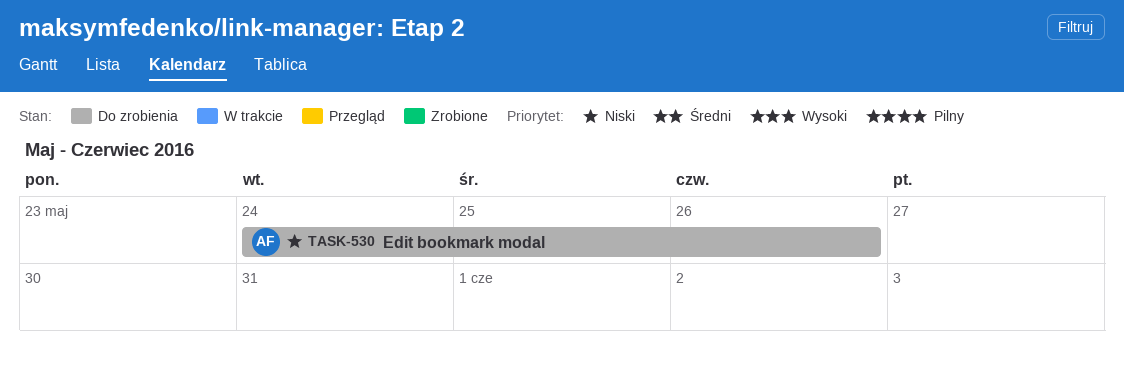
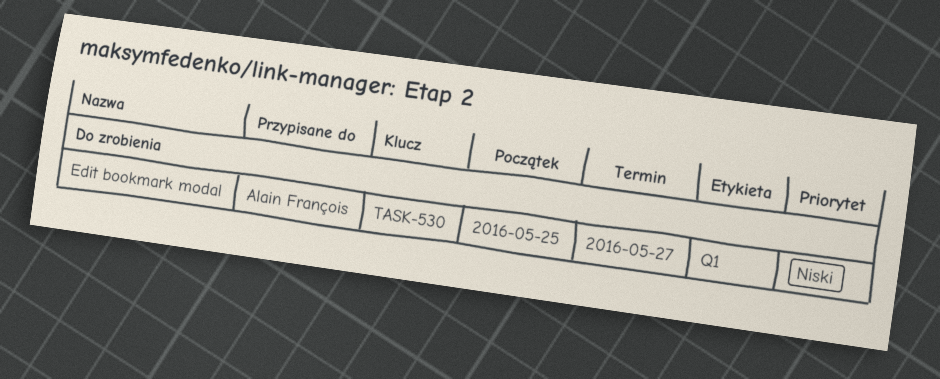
TASK-530, start: May 24 -> May 25
TASK-530, due: May 26 -> May 27

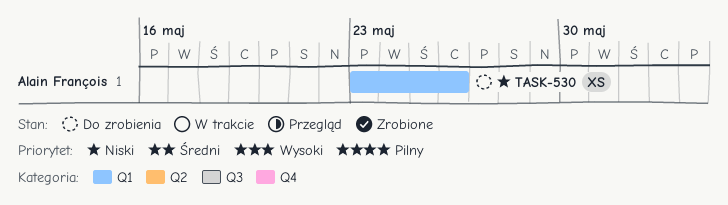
TASK-530, start: May 25 -> May 23
TASK-530, due: May 27 -> May 26

